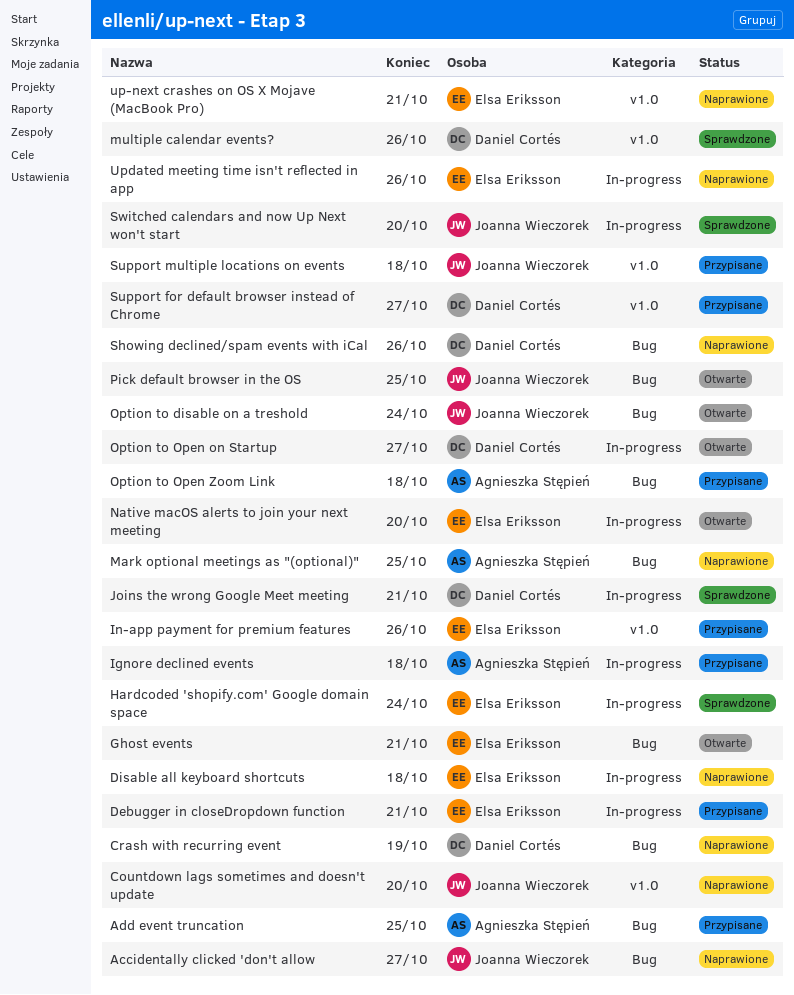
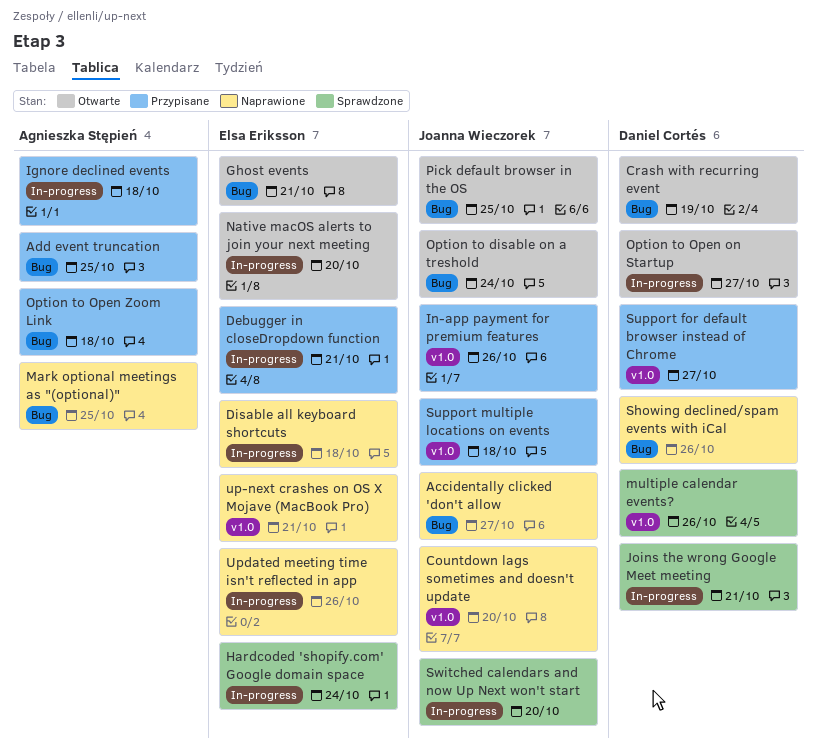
Crash with recurring event, status: Naprawione -> Otwarte
In-app payment for premium features, owner: Elsa Eriksson -> Joanna Wieczorek

